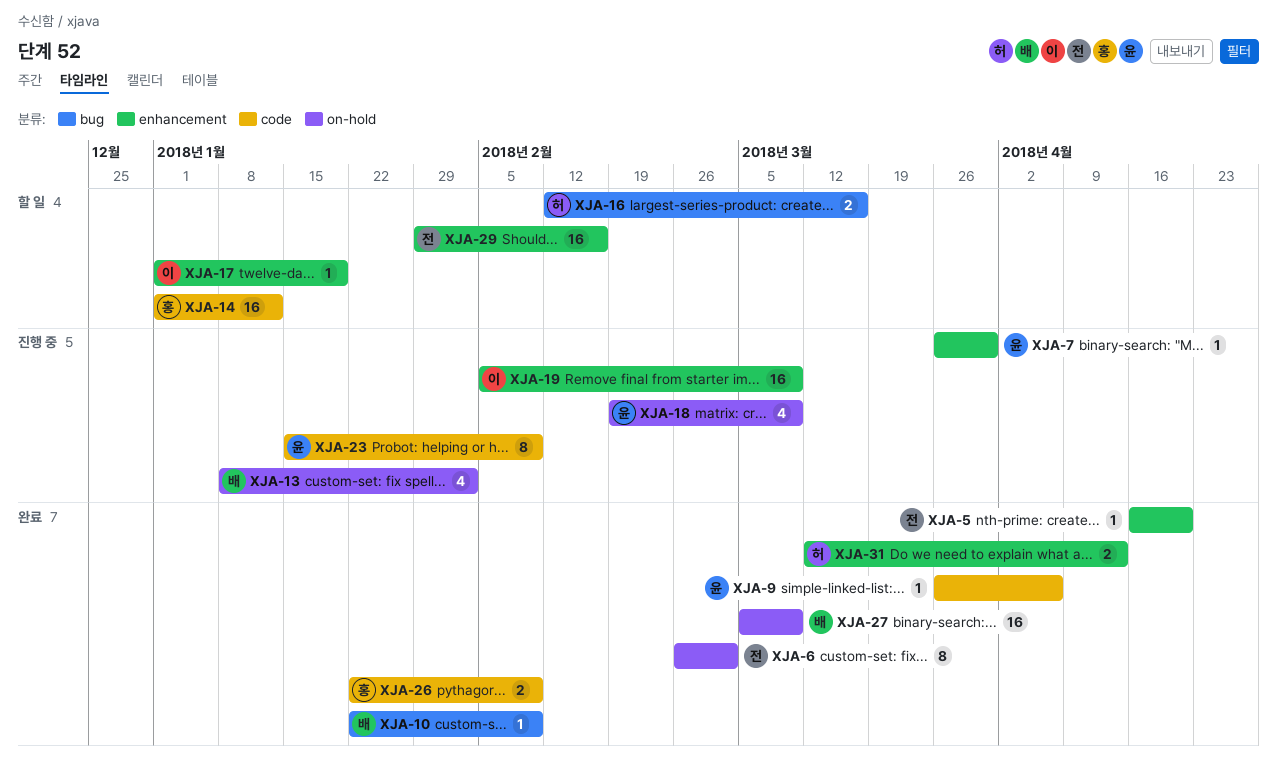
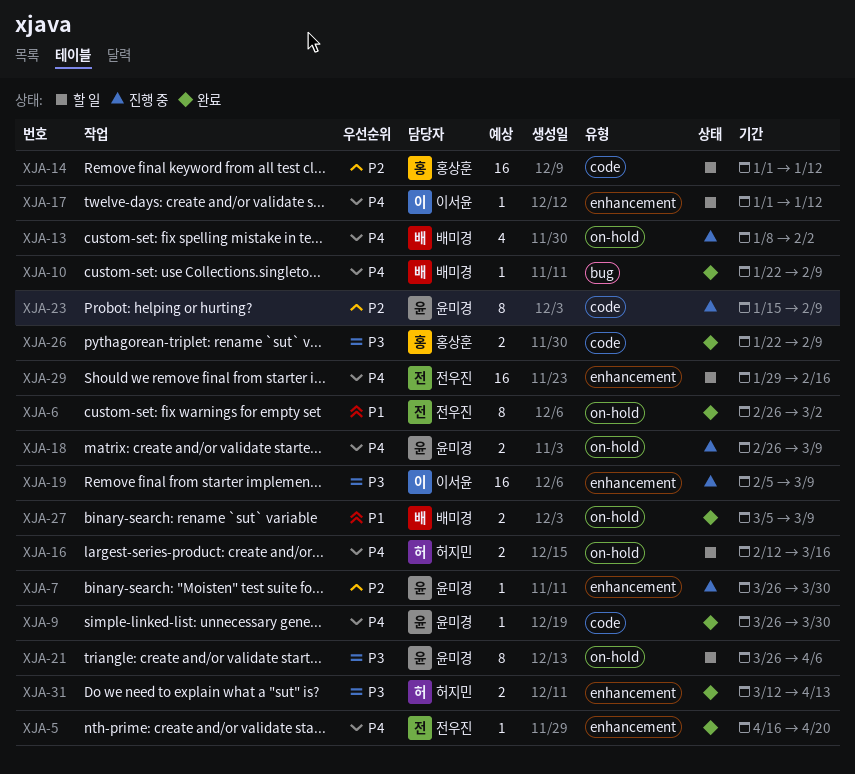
XJA-9, due: Apr 6 -> Mar 30
XJA-16, label: bug -> on-hold
XJA-17, due: Jan 19 -> Jan 12
XJA-18, estimate: 4 -> 2
XJA-18, start: Feb 19 -> Feb 26
XJA-21: none -> present
XJA-27, estimate: 16 -> 2

